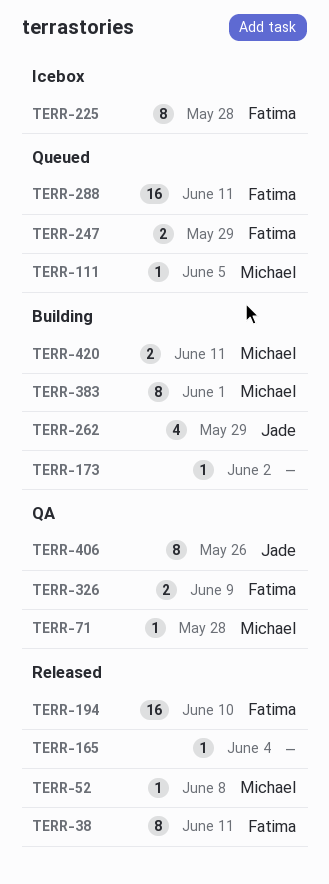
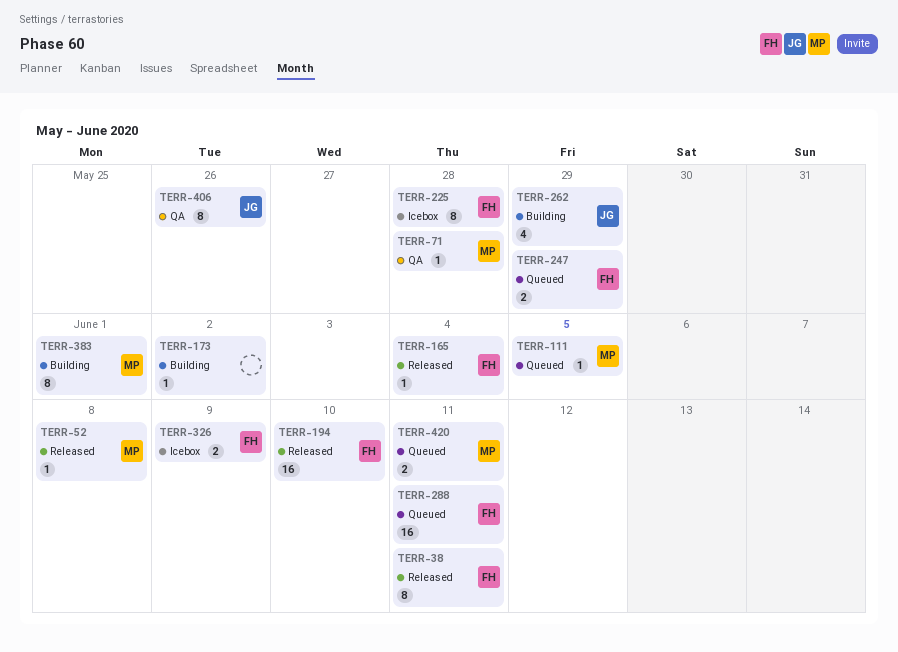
TERR-165, owner: none -> Fatima
TERR-326, status: QA -> Icebox
TERR-420, status: Building -> Queued

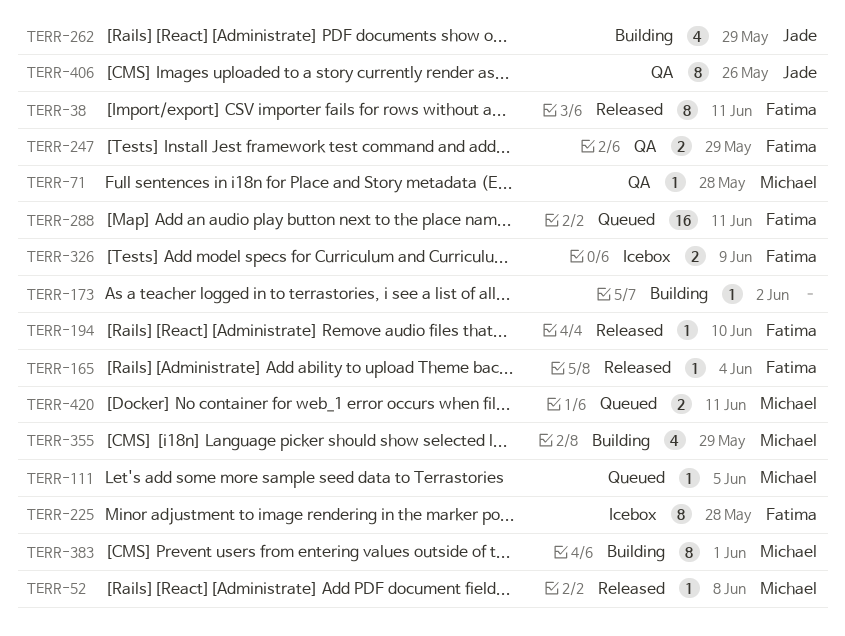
TERR-194, estimate: 16 -> 1
TERR-247, status: Queued -> QA
TERR-355: none -> present

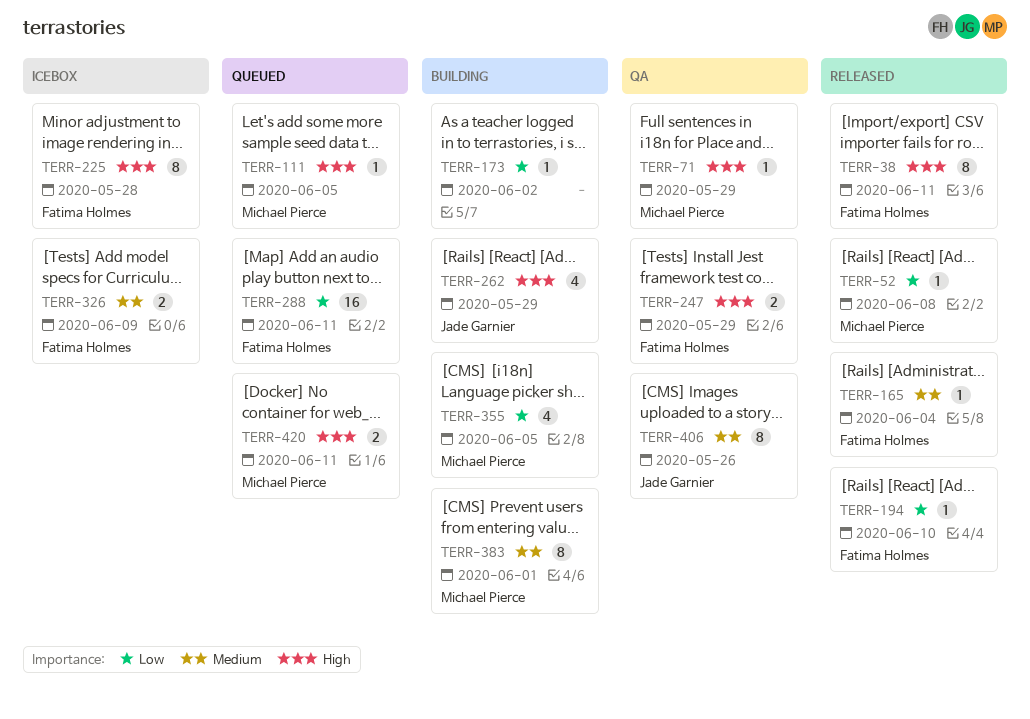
TERR-71, due: May 28 -> May 29
TERR-355, due: May 29 -> Jun 5

